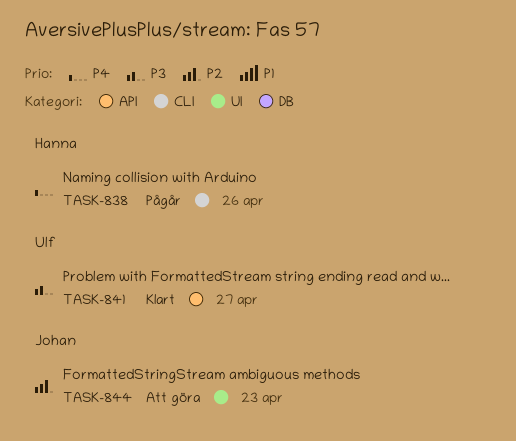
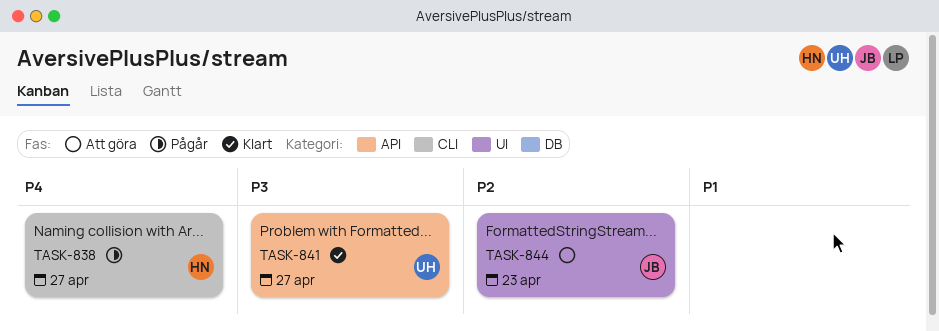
TASK-838, due: Apr 26 -> Apr 27

